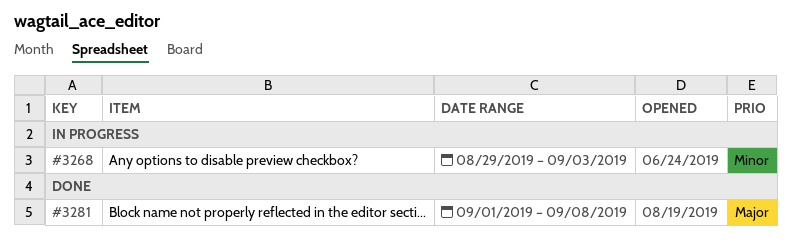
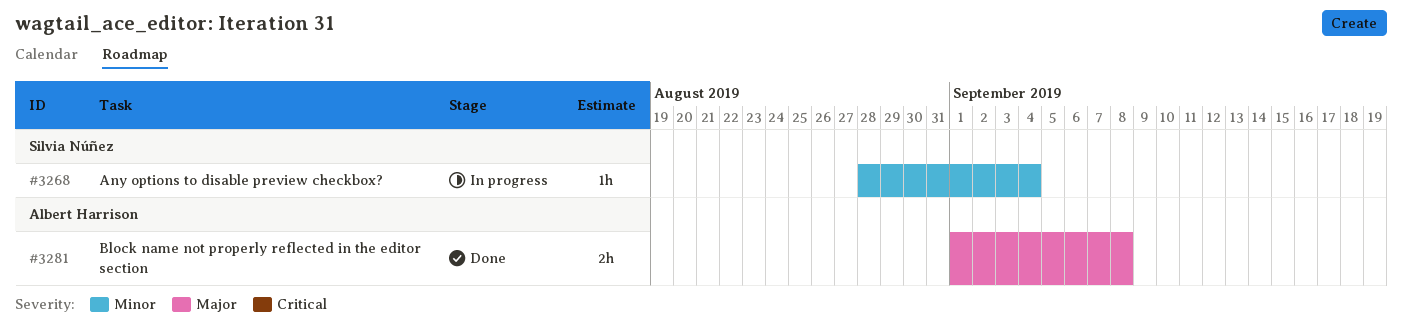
#3268, start: Aug 29 -> Aug 28
#3268, due: Sep 3 -> Sep 4

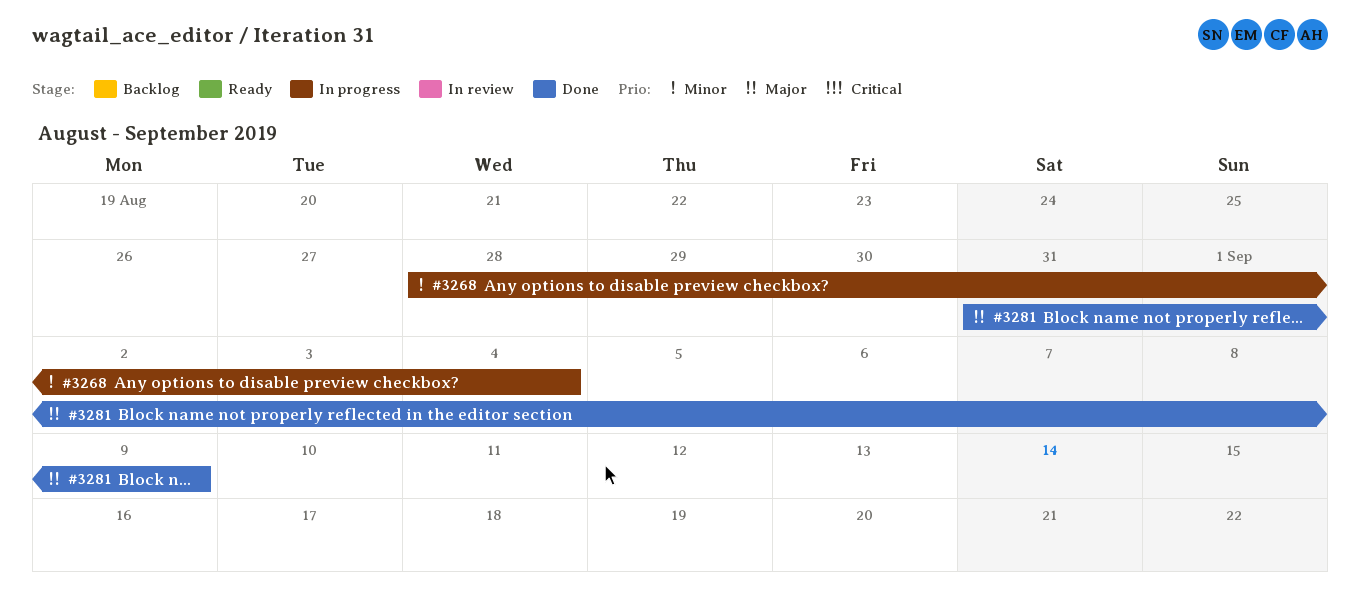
#3281, start: Sep 1 -> Aug 31
#3281, due: Sep 8 -> Sep 9

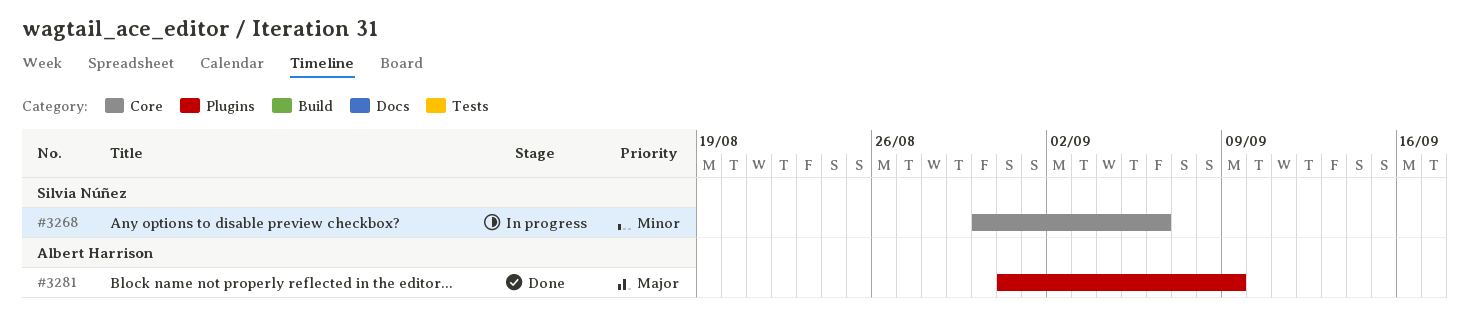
#3268, start: Aug 28 -> Aug 30
#3268, due: Sep 4 -> Sep 6

